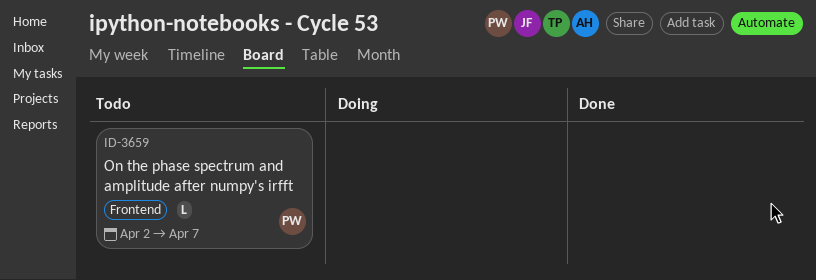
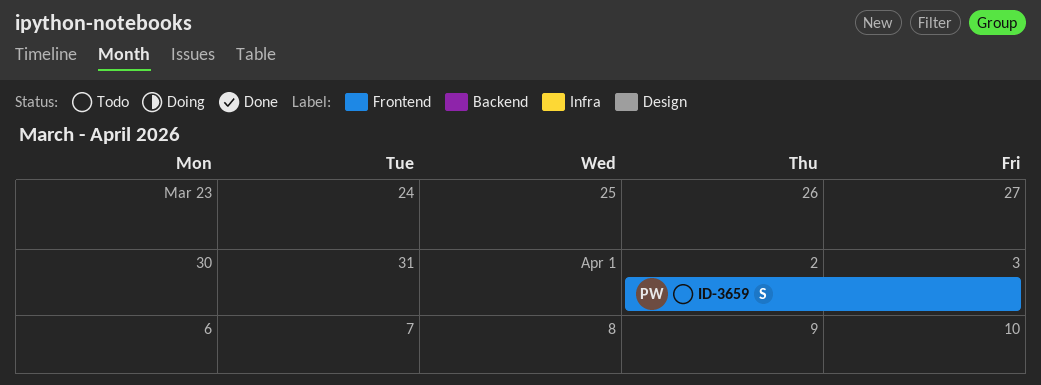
ID-3659, estimate: L -> S
ID-3659, due: Apr 7 -> Apr 3

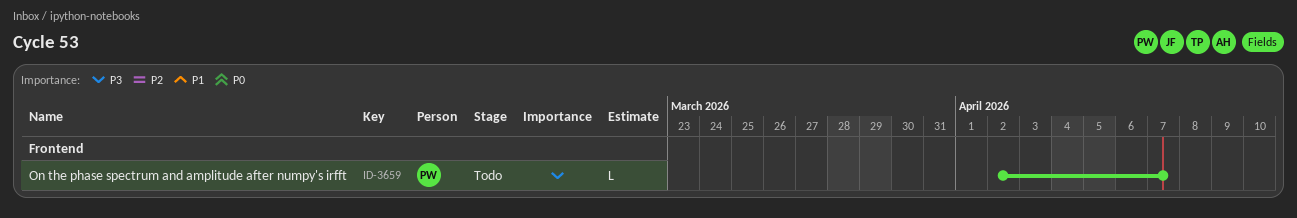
ID-3659, estimate: S -> L
ID-3659, due: Apr 3 -> Apr 7

